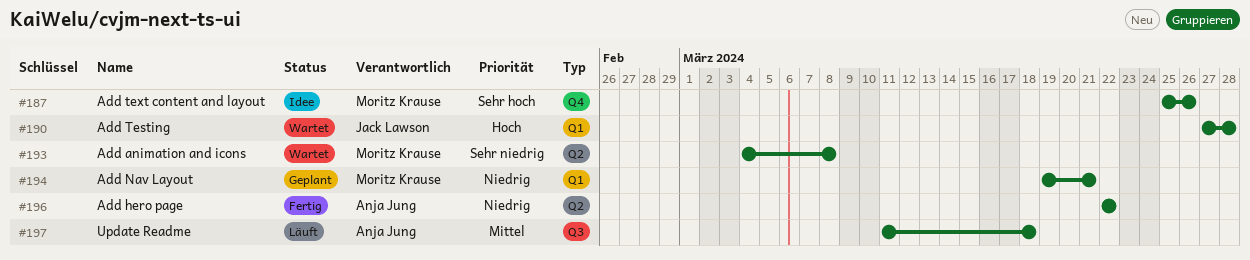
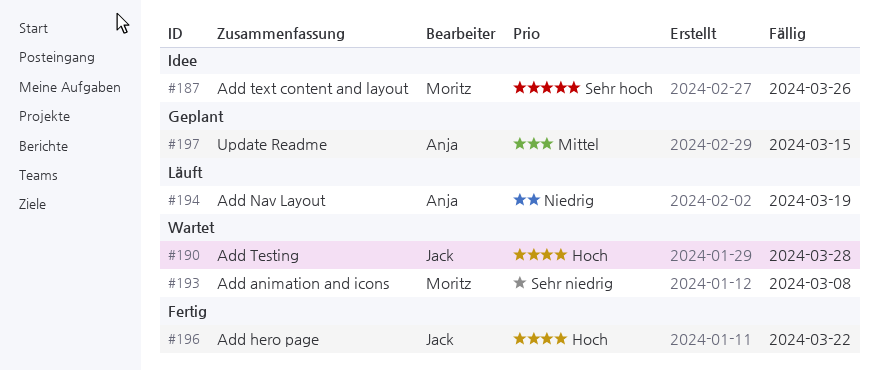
#194, status: Geplant -> Läuft
#194, owner: Moritz Krause -> Anja Jung
#194, due: Mar 21 -> Mar 19
#196, owner: Anja Jung -> Jack Lawson
#196, priority: Niedrig -> Hoch
#197, status: Läuft -> Geplant
#197, due: Mar 18 -> Mar 15

